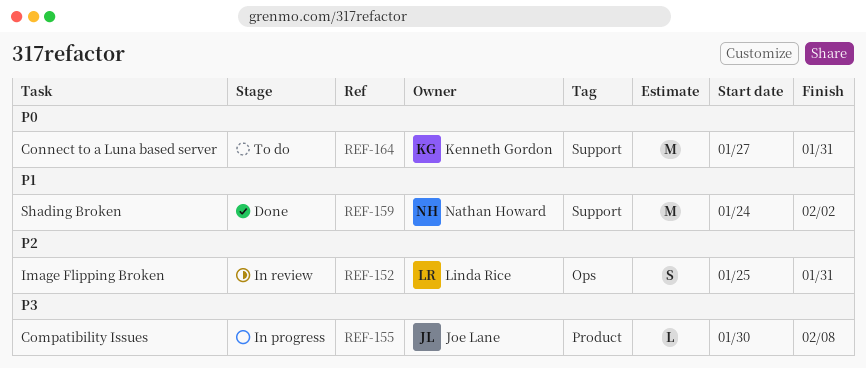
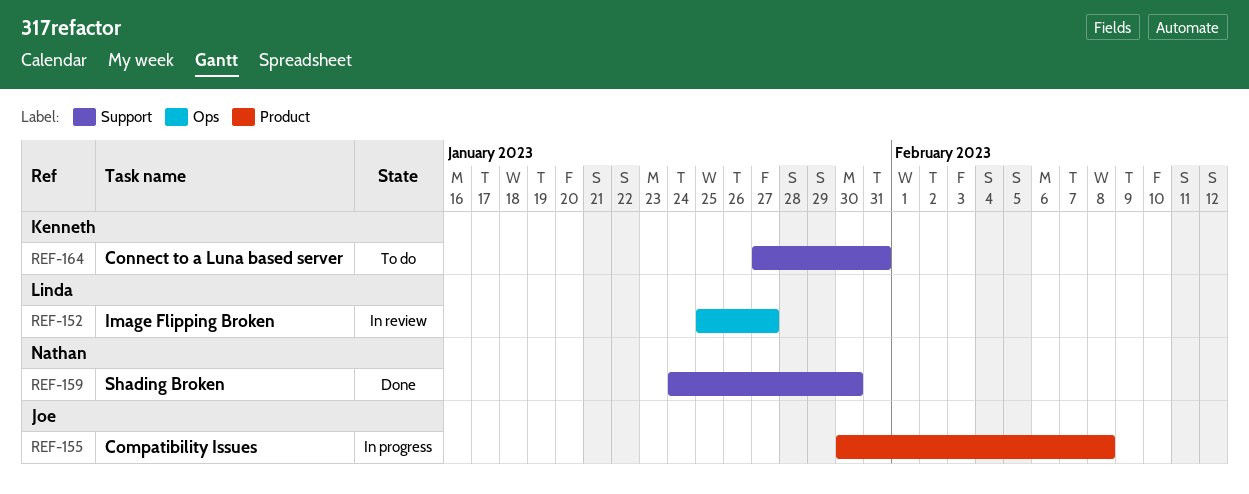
REF-152, due: Jan 31 -> Jan 27
REF-159, due: Feb 2 -> Jan 30

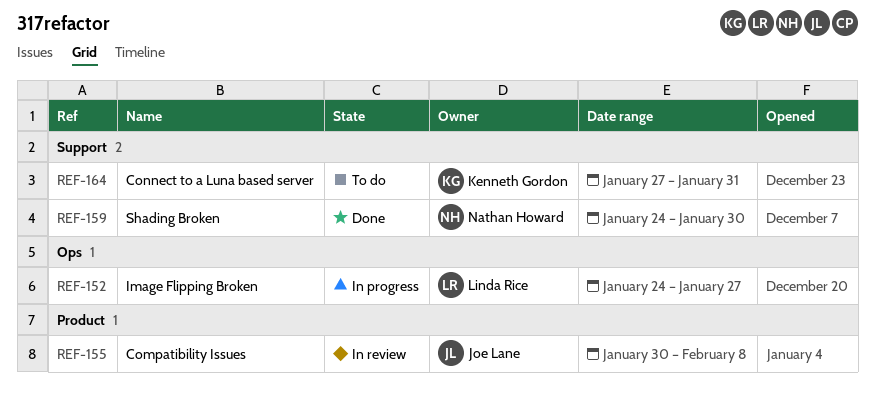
REF-152, status: In review -> In progress
REF-152, start: Jan 25 -> Jan 24
REF-155, status: In progress -> In review

